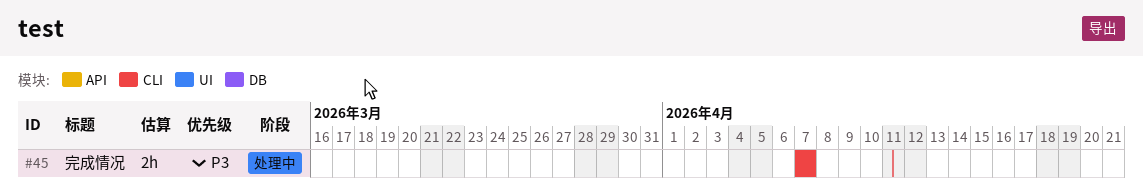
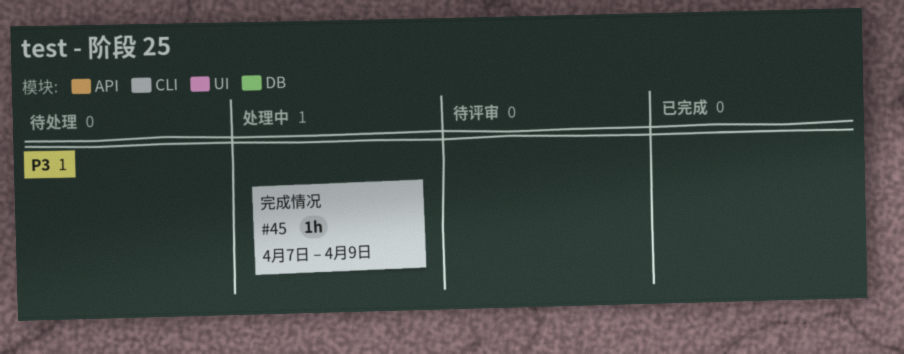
#45, estimate: 2h -> 1h
#45, due: Apr 7 -> Apr 9

